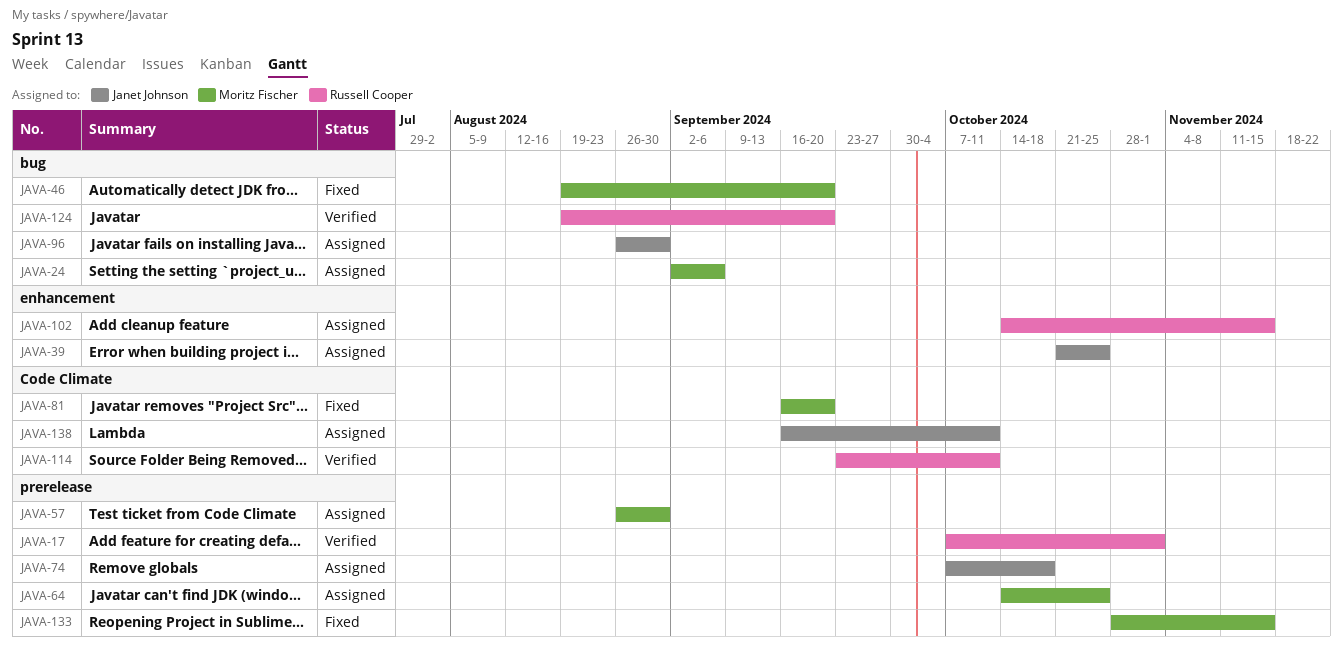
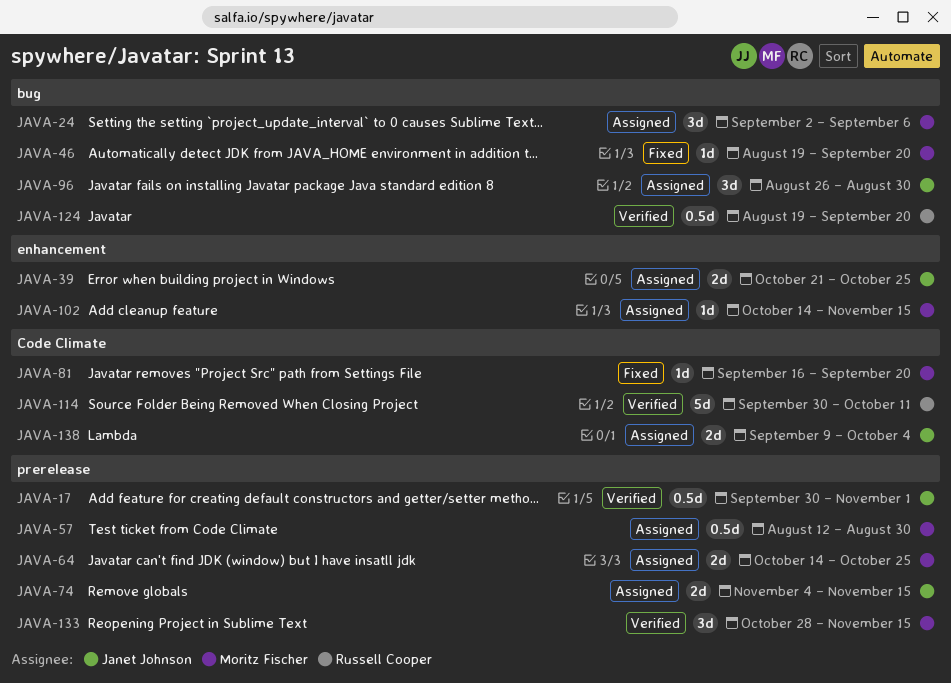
JAVA-17, owner: Russell Cooper -> Janet Johnson
JAVA-17, start: Oct 7 -> Sep 30
JAVA-57, start: Aug 26 -> Aug 12
JAVA-74, start: Oct 7 -> Nov 4
JAVA-74, due: Oct 18 -> Nov 15
JAVA-102, owner: Russell Cooper -> Moritz Fischer
JAVA-114, start: Sep 23 -> Sep 30
JAVA-133, status: Fixed -> Verified
JAVA-138, start: Sep 16 -> Sep 9
JAVA-138, due: Oct 11 -> Oct 4

